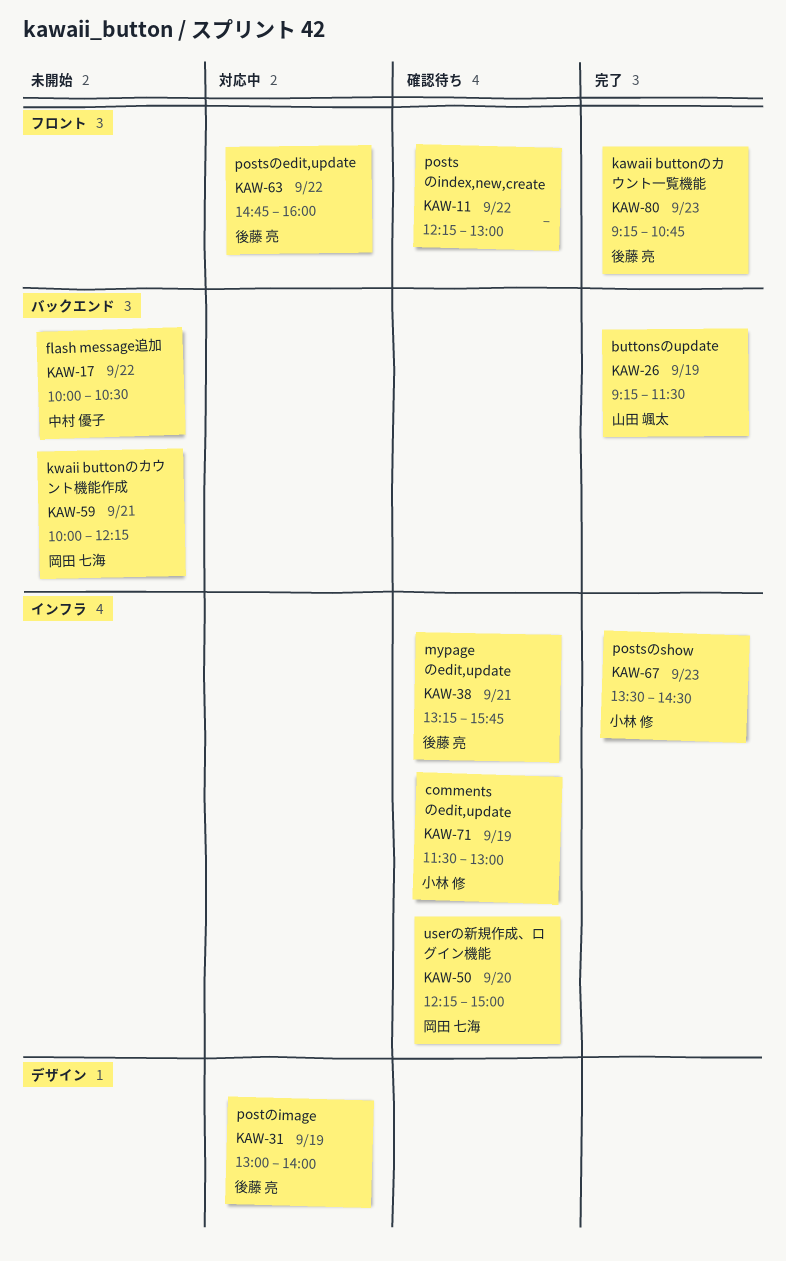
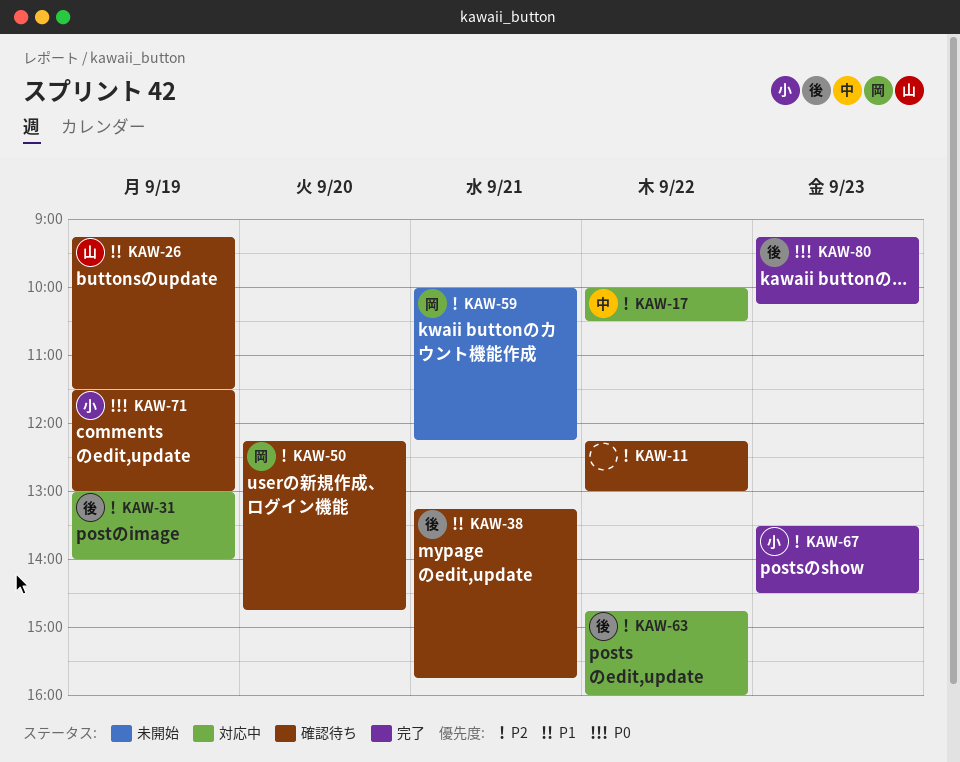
KAW-17, status: 未開始 -> 対応中
KAW-26, status: 完了 -> 確認待ち
KAW-50, ends: 15:00 -> 14:45
KAW-80, ends: 10:45 -> 10:15

